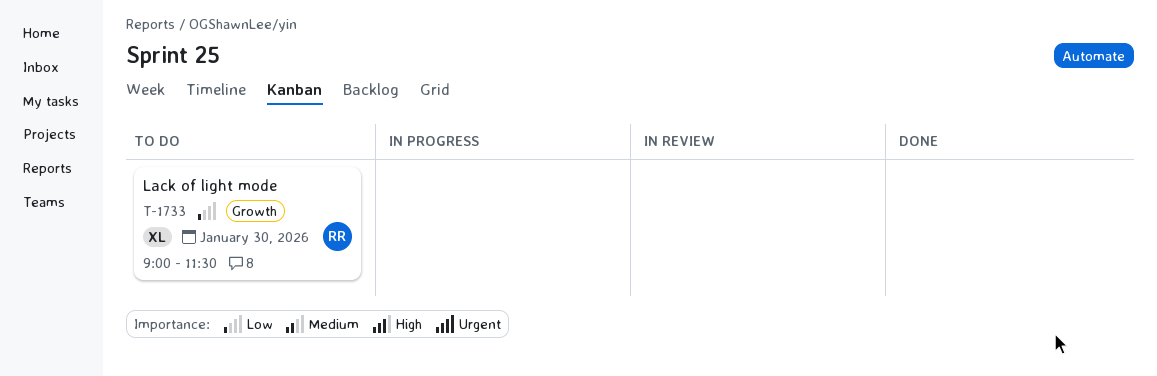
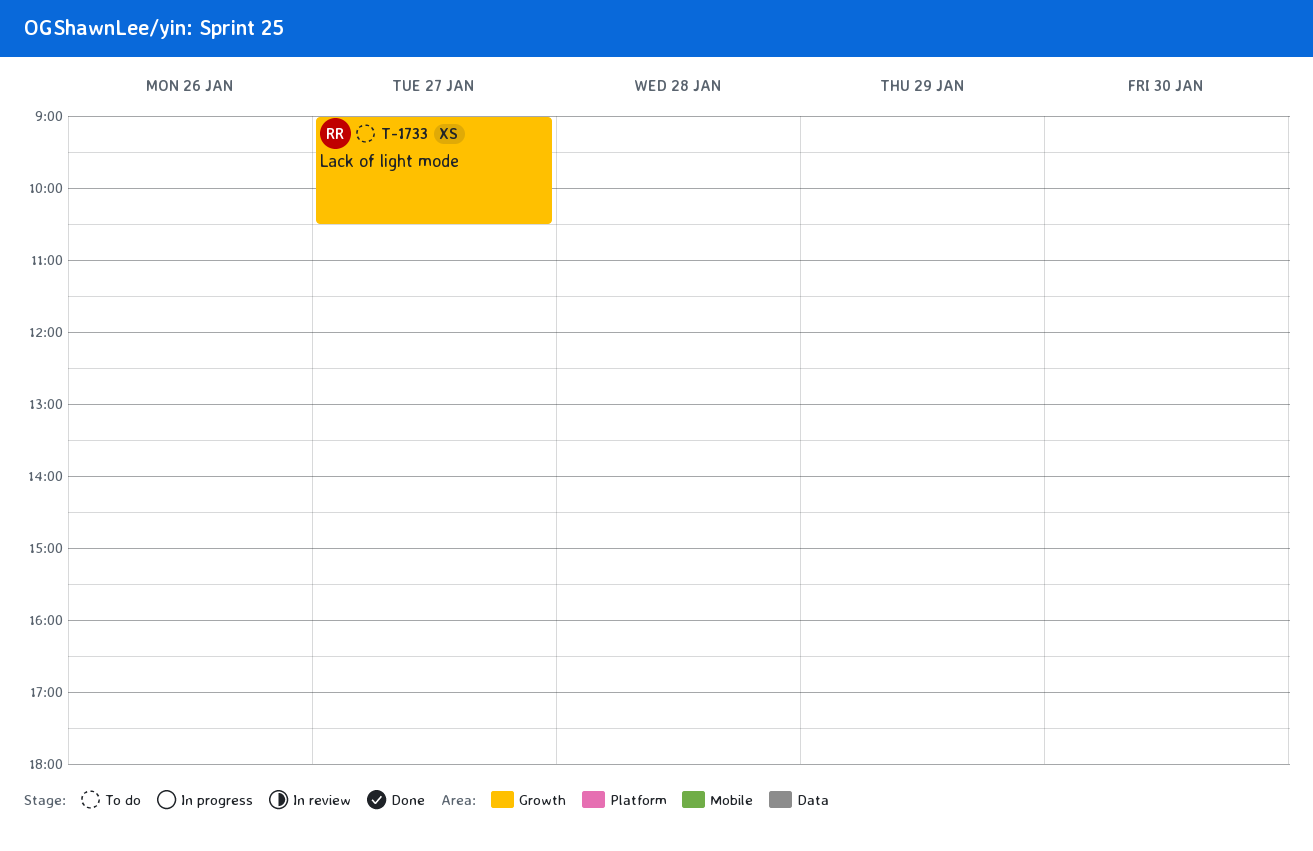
T-1733, estimate: XL -> XS
T-1733, day: Jan 30 -> Jan 27
T-1733, ends: 11:30 -> 10:30

